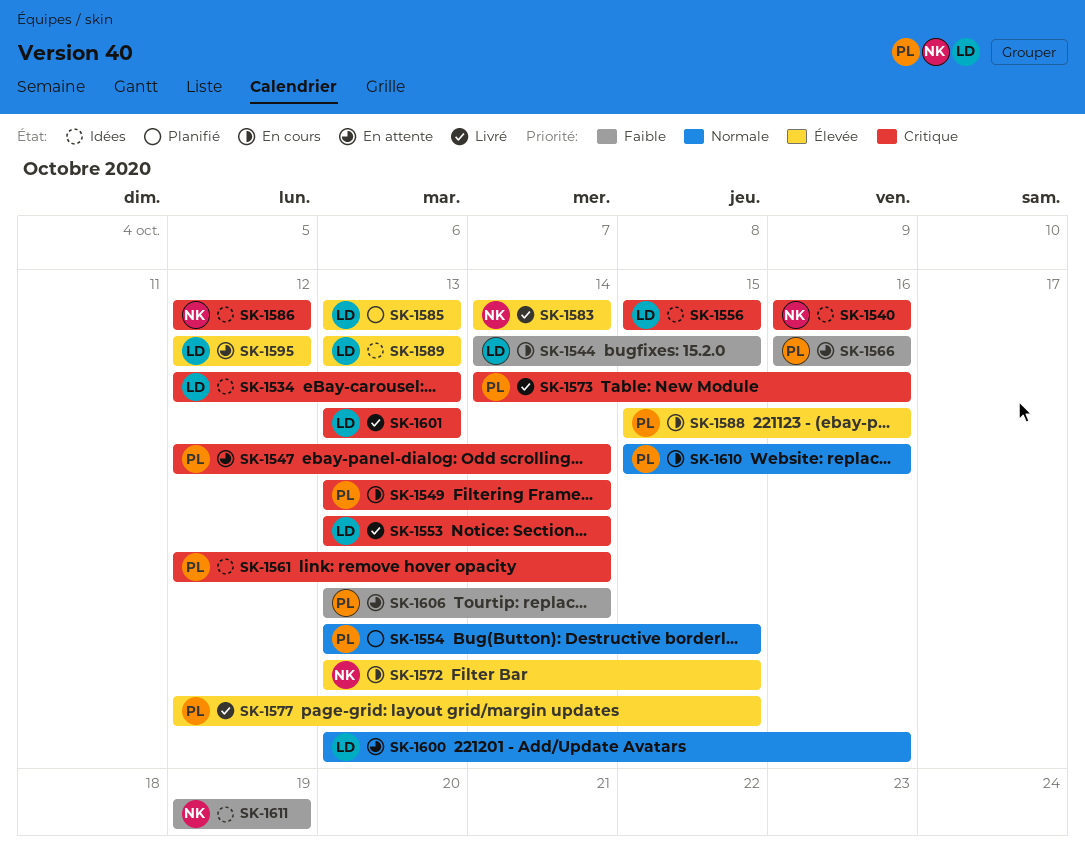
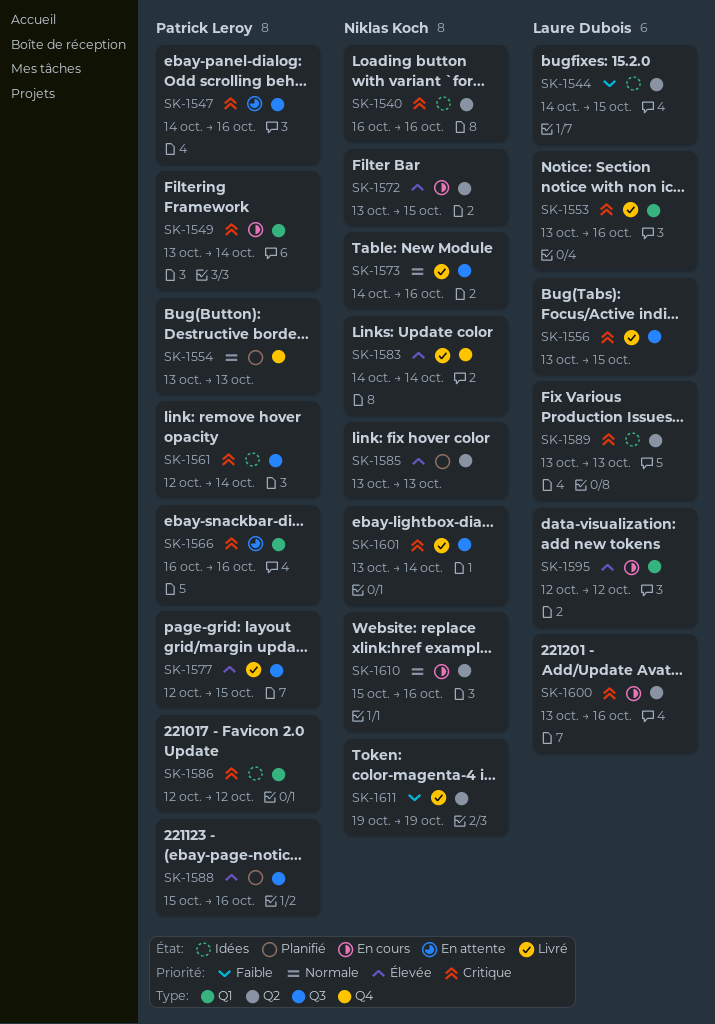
SK-1534: present -> none
SK-1544, status: En cours -> Idées
SK-1547, start: Oct 12 -> Oct 14
SK-1547, due: Oct 14 -> Oct 16
SK-1553, due: Oct 14 -> Oct 16
SK-1554, due: Oct 15 -> Oct 13
SK-1556, status: Idées -> Livré
SK-1556, start: Oct 15 -> Oct 13
SK-1566, priority: Faible -> Critique
SK-1573, owner: Patrick Leroy -> Niklas Koch
SK-1573, priority: Critique -> Normale
SK-1585, owner: Laure Dubois -> Niklas Koch
SK-1586, owner: Niklas Koch -> Patrick Leroy
SK-1588, status: En cours -> Planifié
SK-1589, priority: Élevée -> Critique
SK-1595, status: En attente -> En cours
SK-1600, status: En attente -> En cours
SK-1600, priority: Normale -> Critique
SK-1601, owner: Laure Dubois -> Niklas Koch
SK-1601, due: Oct 13 -> Oct 14
SK-1606: present -> none
SK-1610, owner: Patrick Leroy -> Niklas Koch
SK-1611, status: Idées -> Livré

